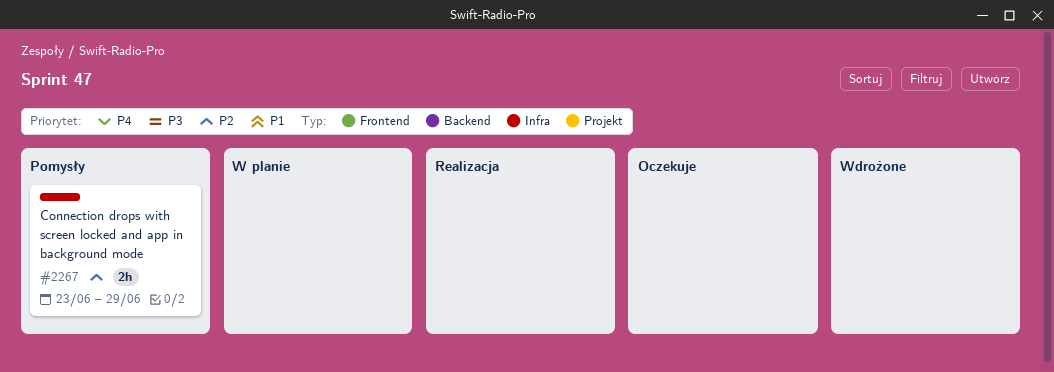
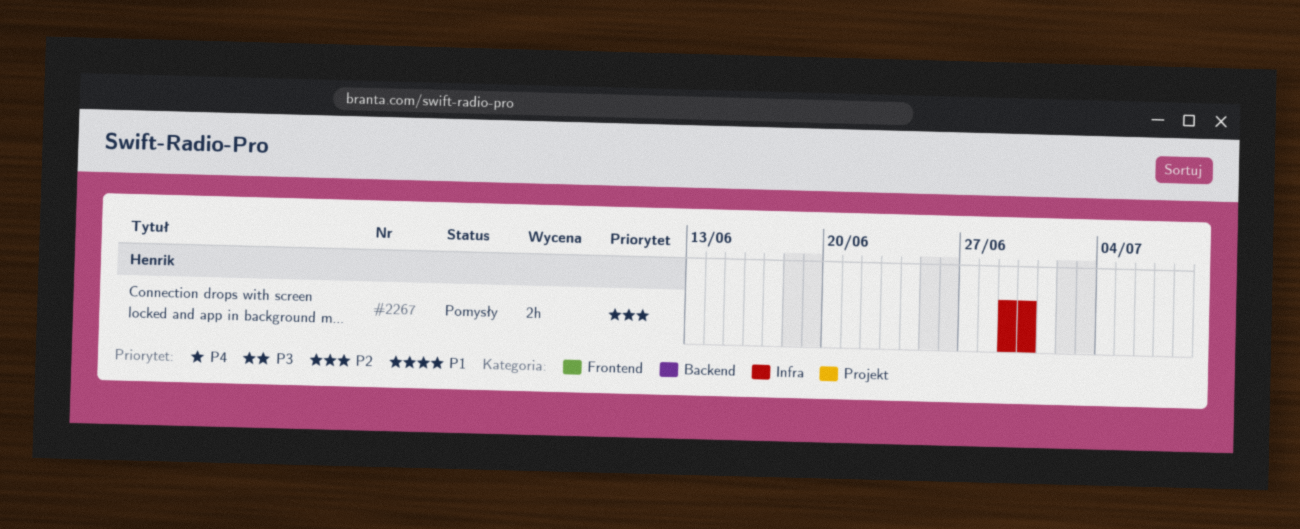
#2267, start: Jun 23 -> Jun 29
#2267, due: Jun 29 -> Jun 30

